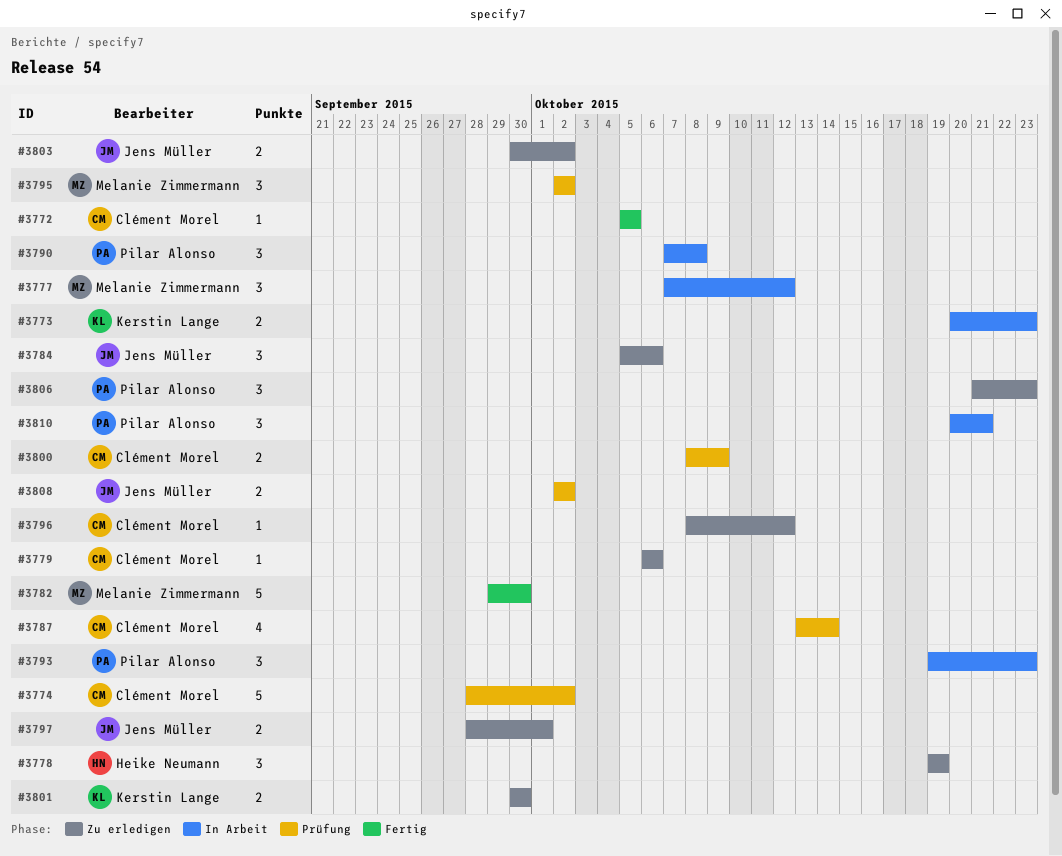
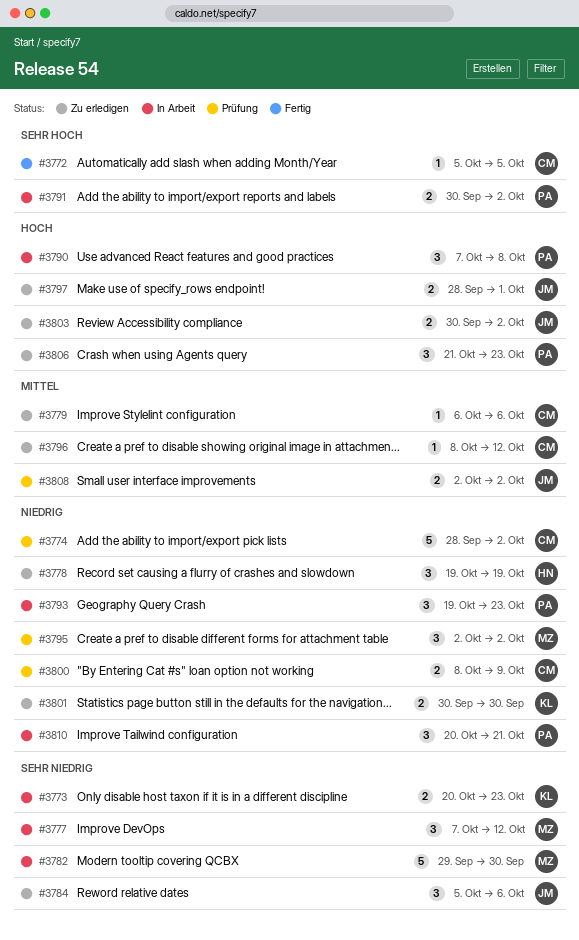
#3782, status: Fertig -> In Arbeit
#3787: present -> none
#3791: none -> present

